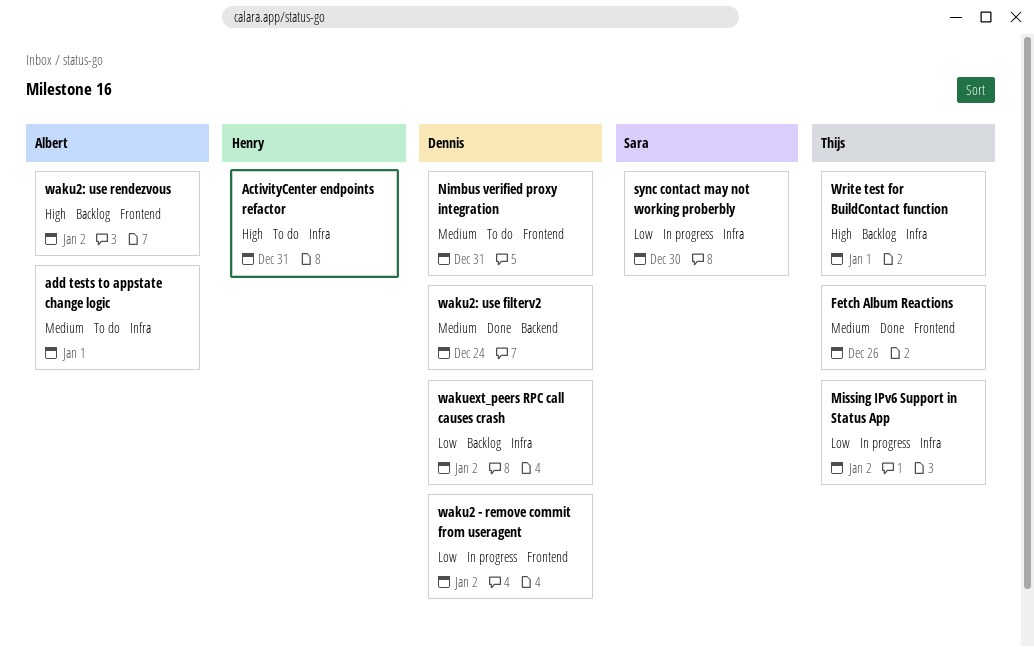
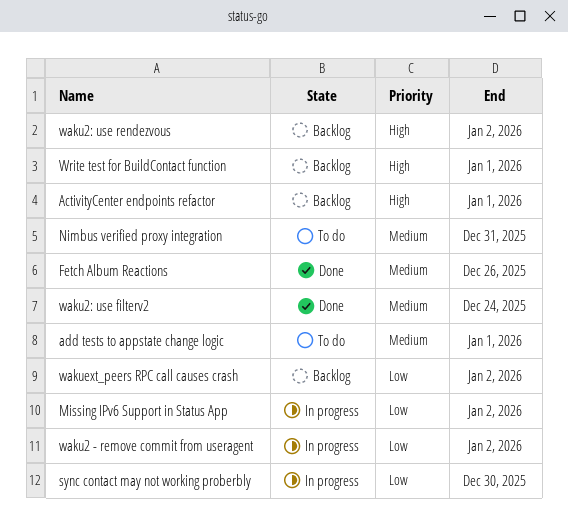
ActivityCenter endpoints refactor, status: To do -> Backlog
ActivityCenter endpoints refactor, due: Dec 31 -> Jan 1

